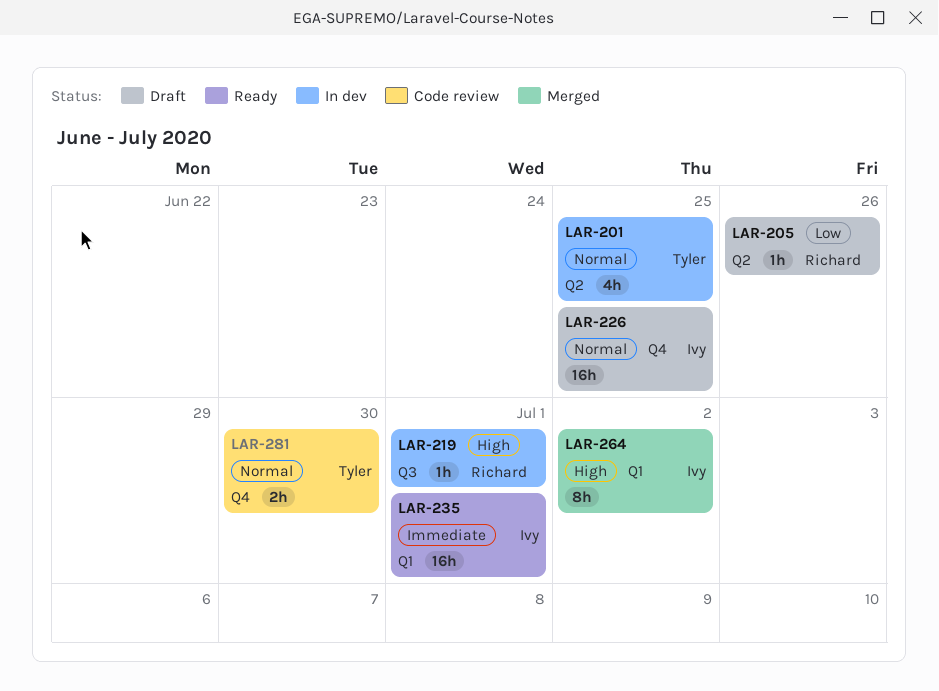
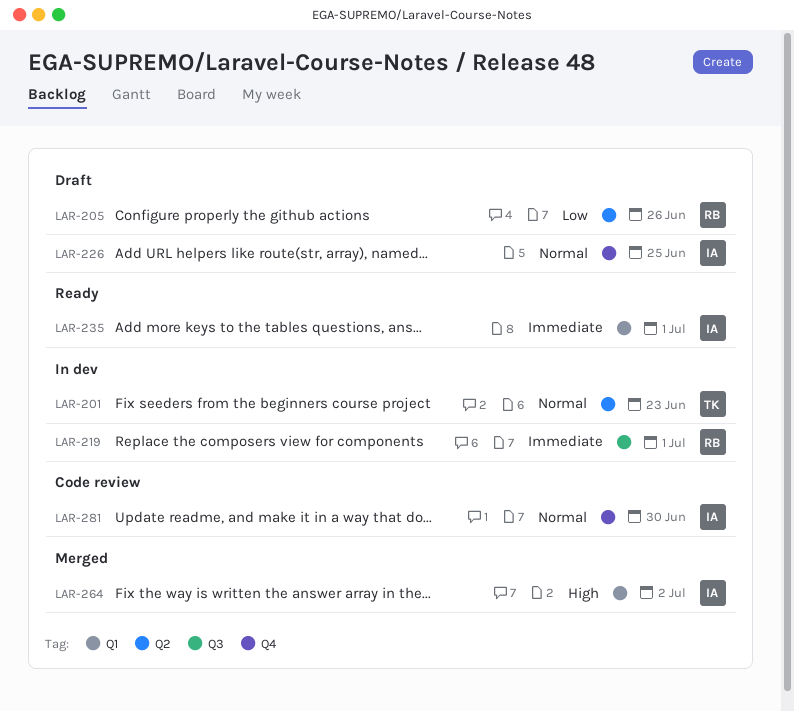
LAR-201, due: Jun 25 -> Jun 23
LAR-219, priority: High -> Immediate
LAR-281, owner: Tyler -> Ivy

